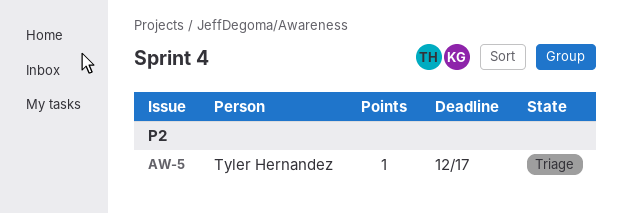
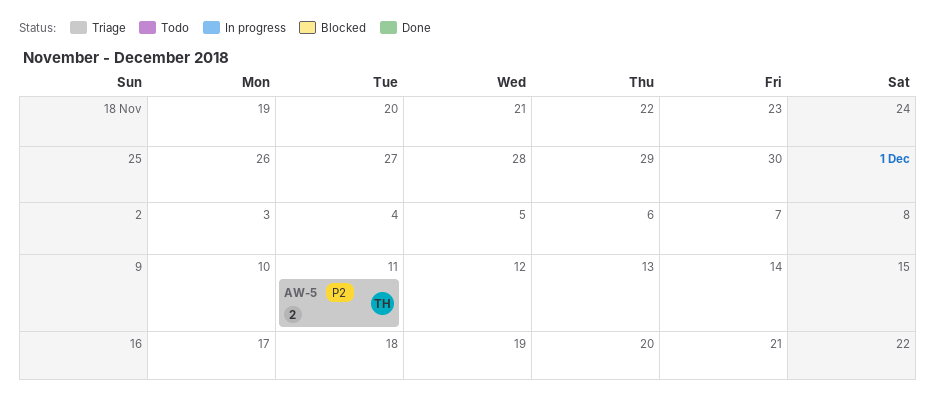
AW-5, estimate: 1 -> 2
AW-5, due: Dec 17 -> Dec 11

